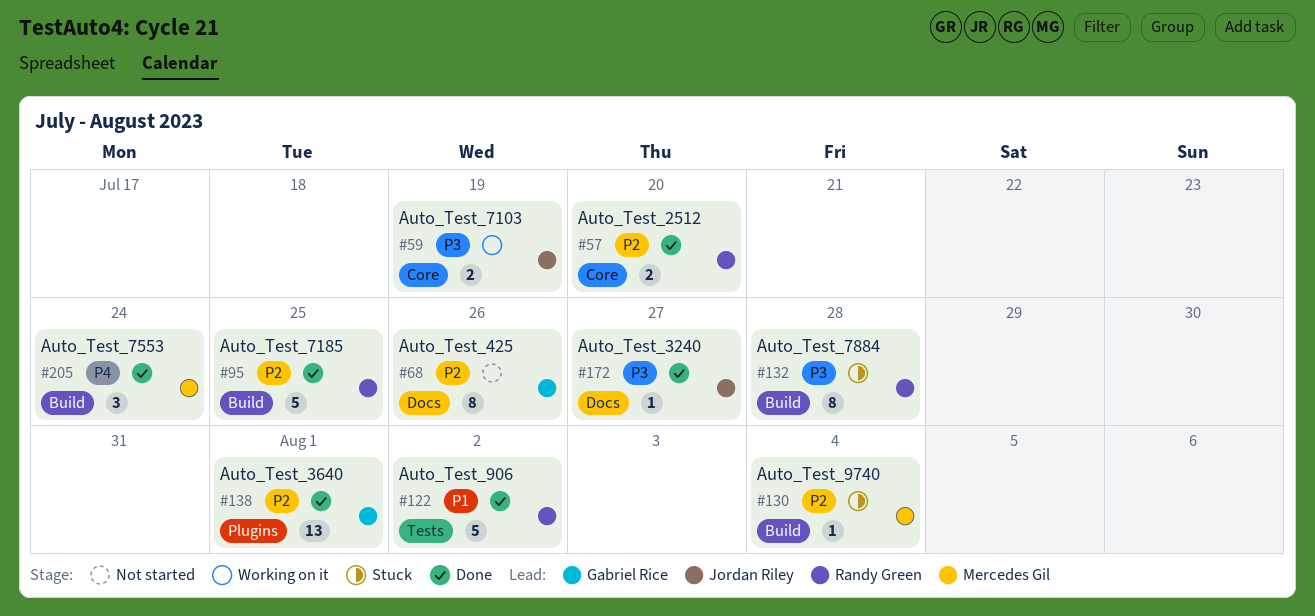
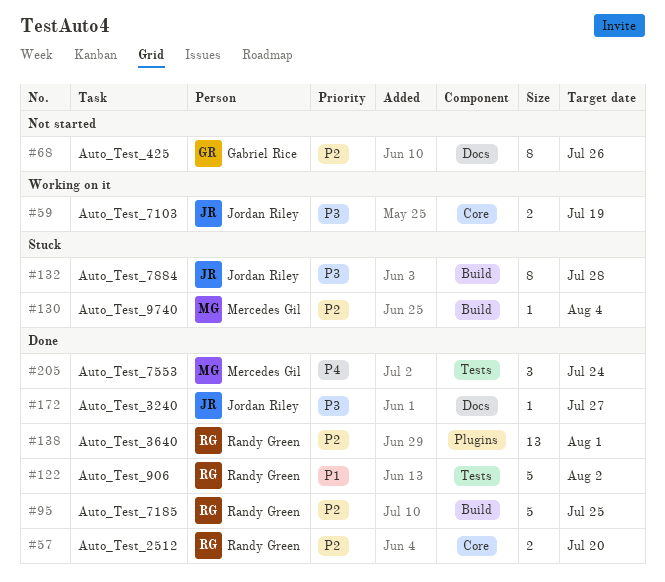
#132, owner: Randy Green -> Jordan Riley
#138, owner: Gabriel Rice -> Randy Green
#205, label: Build -> Tests

